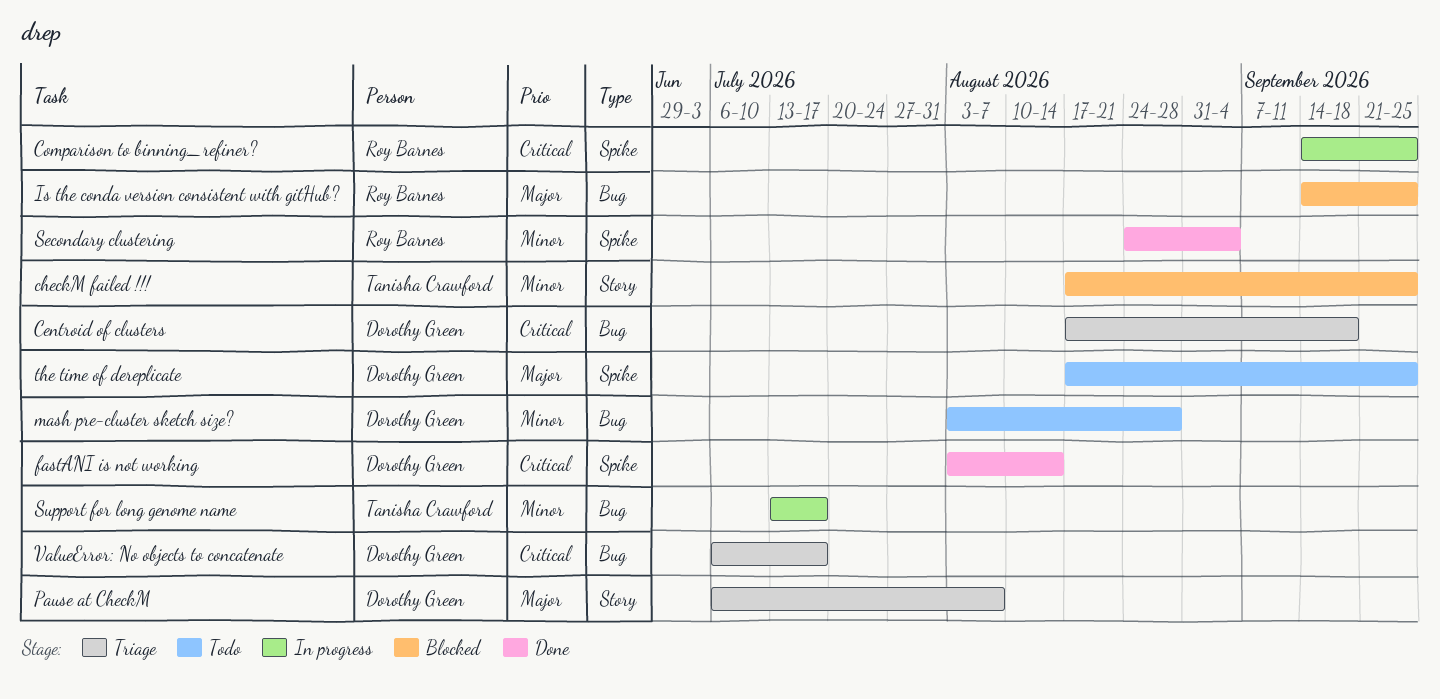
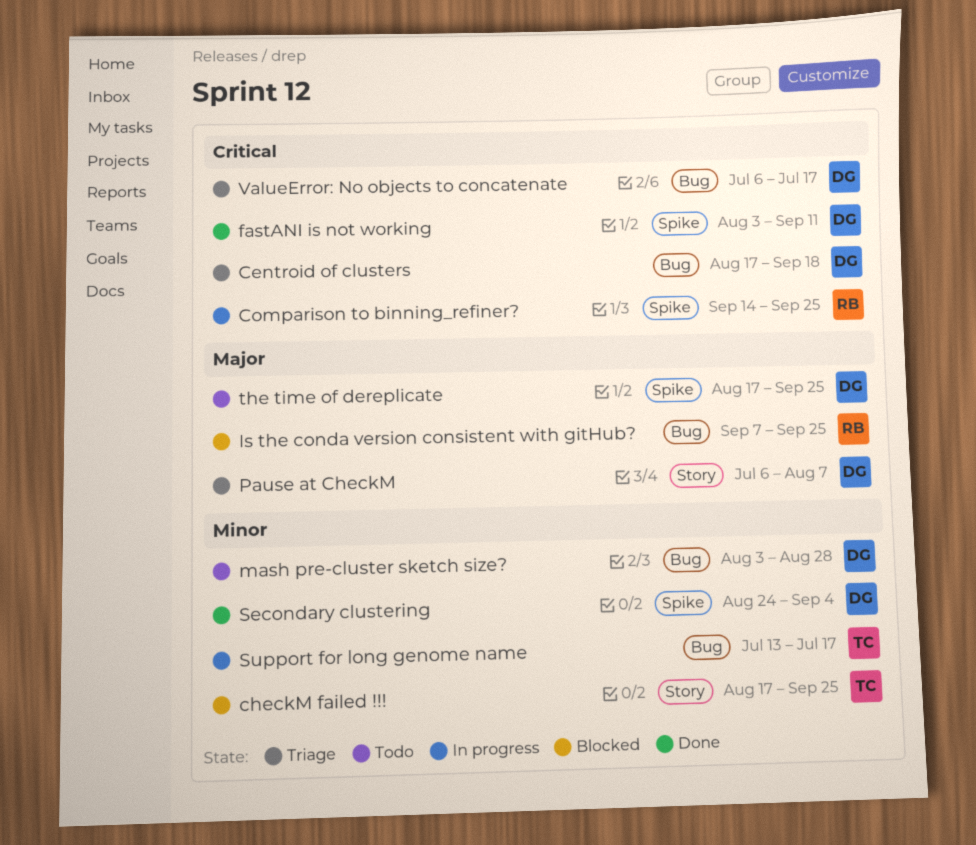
fastANI is not working, due: Aug 14 -> Sep 11
Is the conda version consistent with gitHub?, start: Sep 14 -> Sep 7
Secondary clustering, owner: Roy Barnes -> Dorothy Green

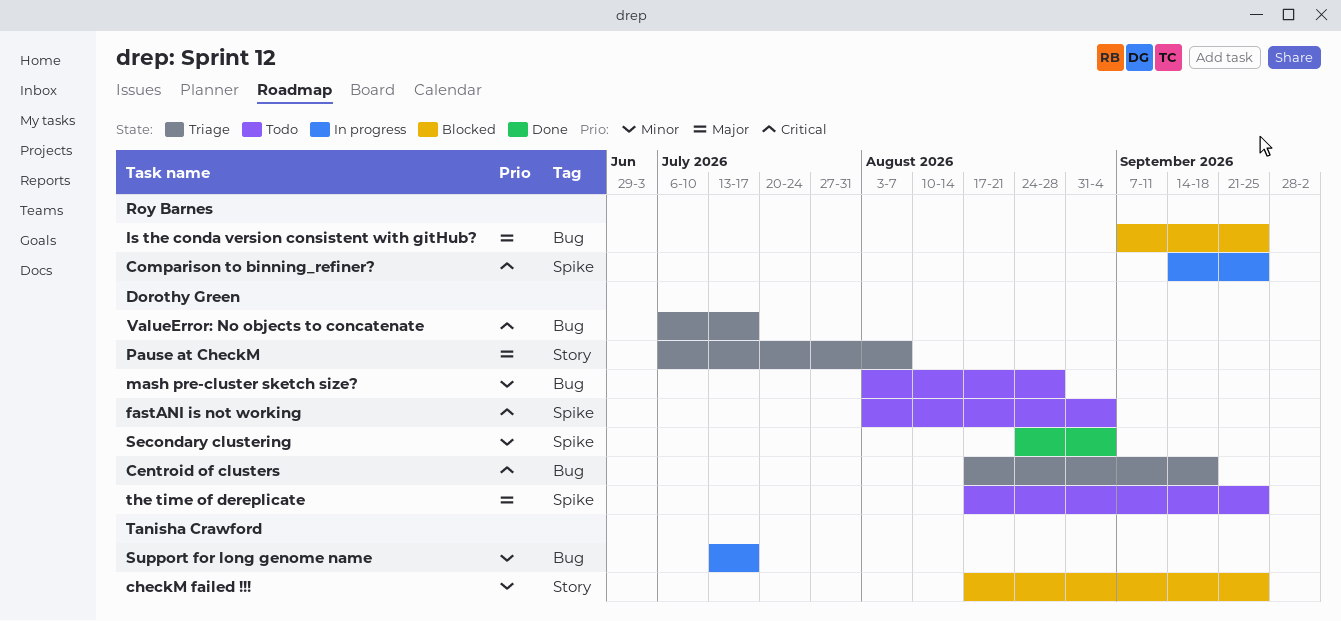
fastANI is not working, status: Done -> Todo
fastANI is not working, due: Sep 11 -> Sep 4

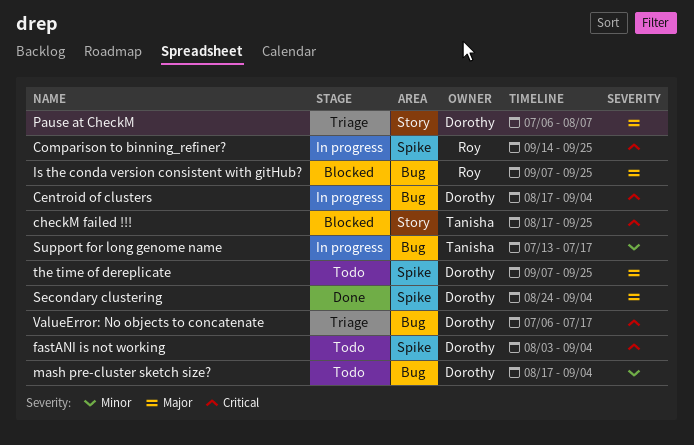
Centroid of clusters, status: Triage -> In progress
Centroid of clusters, due: Sep 18 -> Sep 4
checkM failed !!!, priority: Minor -> Critical
mash pre-cluster sketch size?, start: Aug 3 -> Aug 17
mash pre-cluster sketch size?, due: Aug 28 -> Sep 4
Secondary clustering, priority: Minor -> Major
the time of dereplicate, start: Aug 17 -> Sep 7

